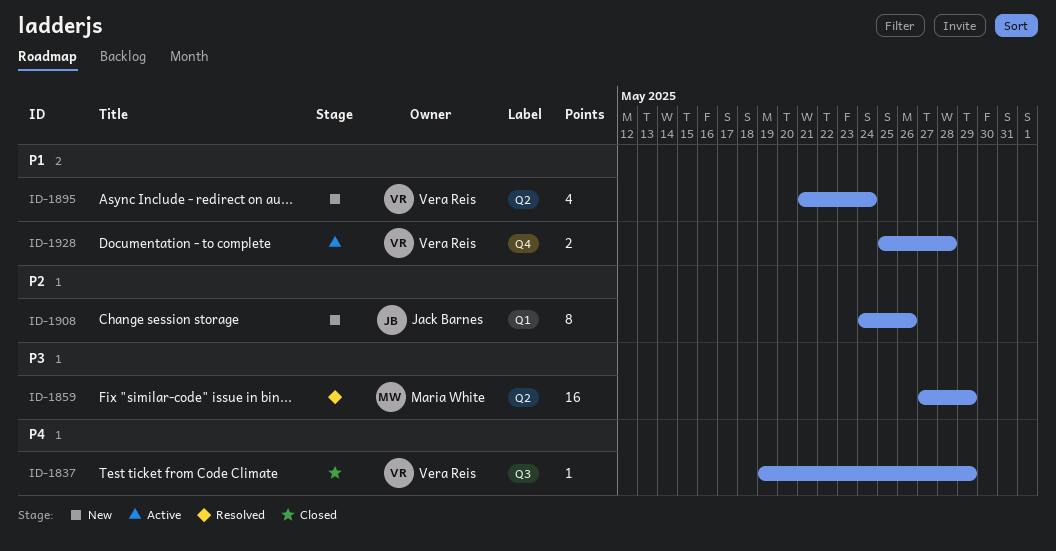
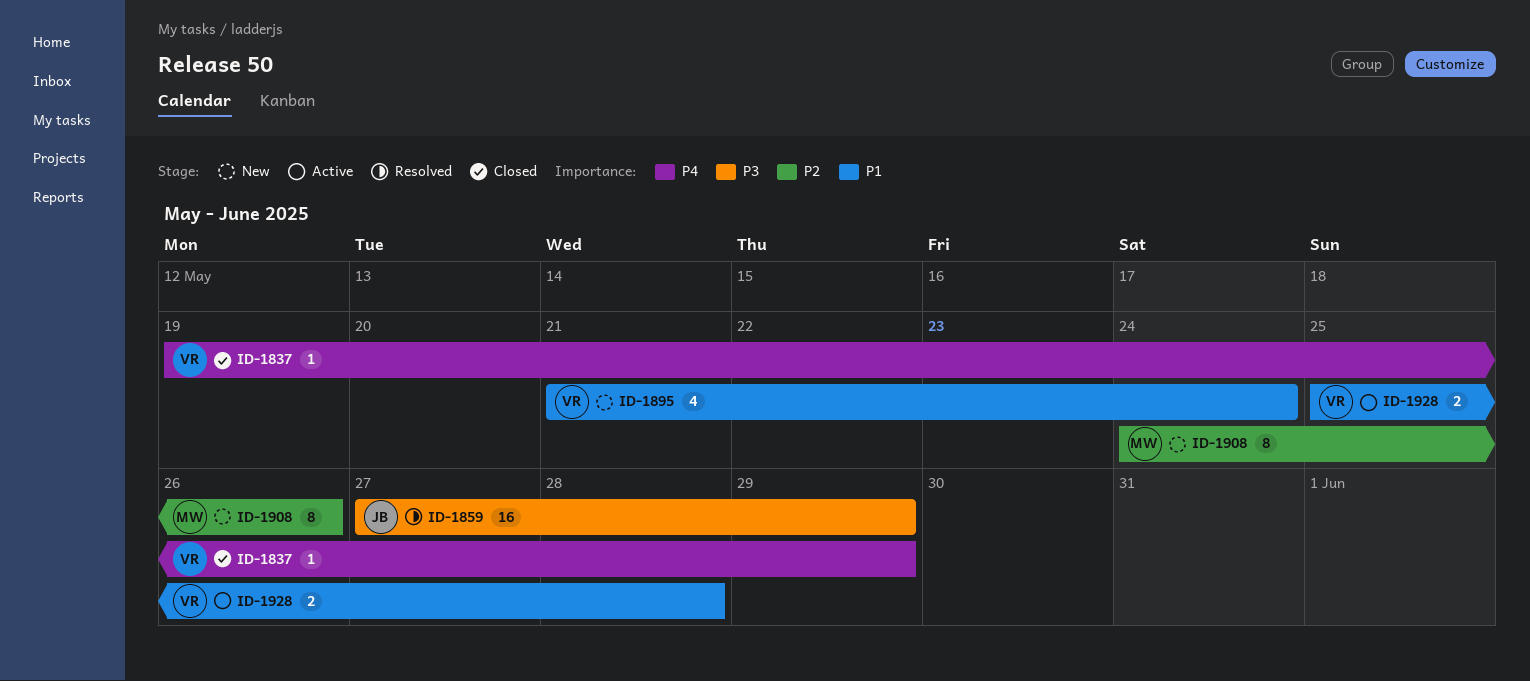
ID-1859, owner: Maria White -> Jack Barnes
ID-1908, owner: Jack Barnes -> Maria White

